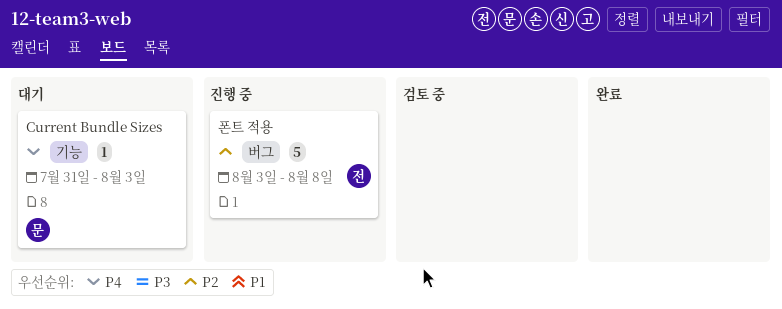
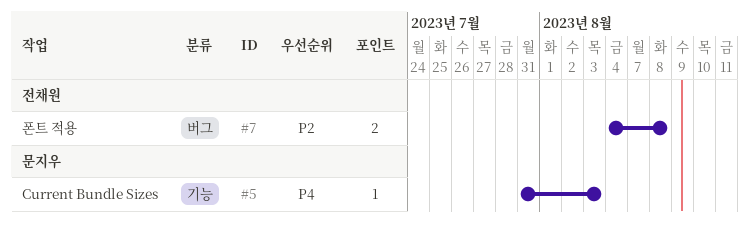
폰트 적용, estimate: 5 -> 2
폰트 적용, start: Aug 3 -> Aug 4

